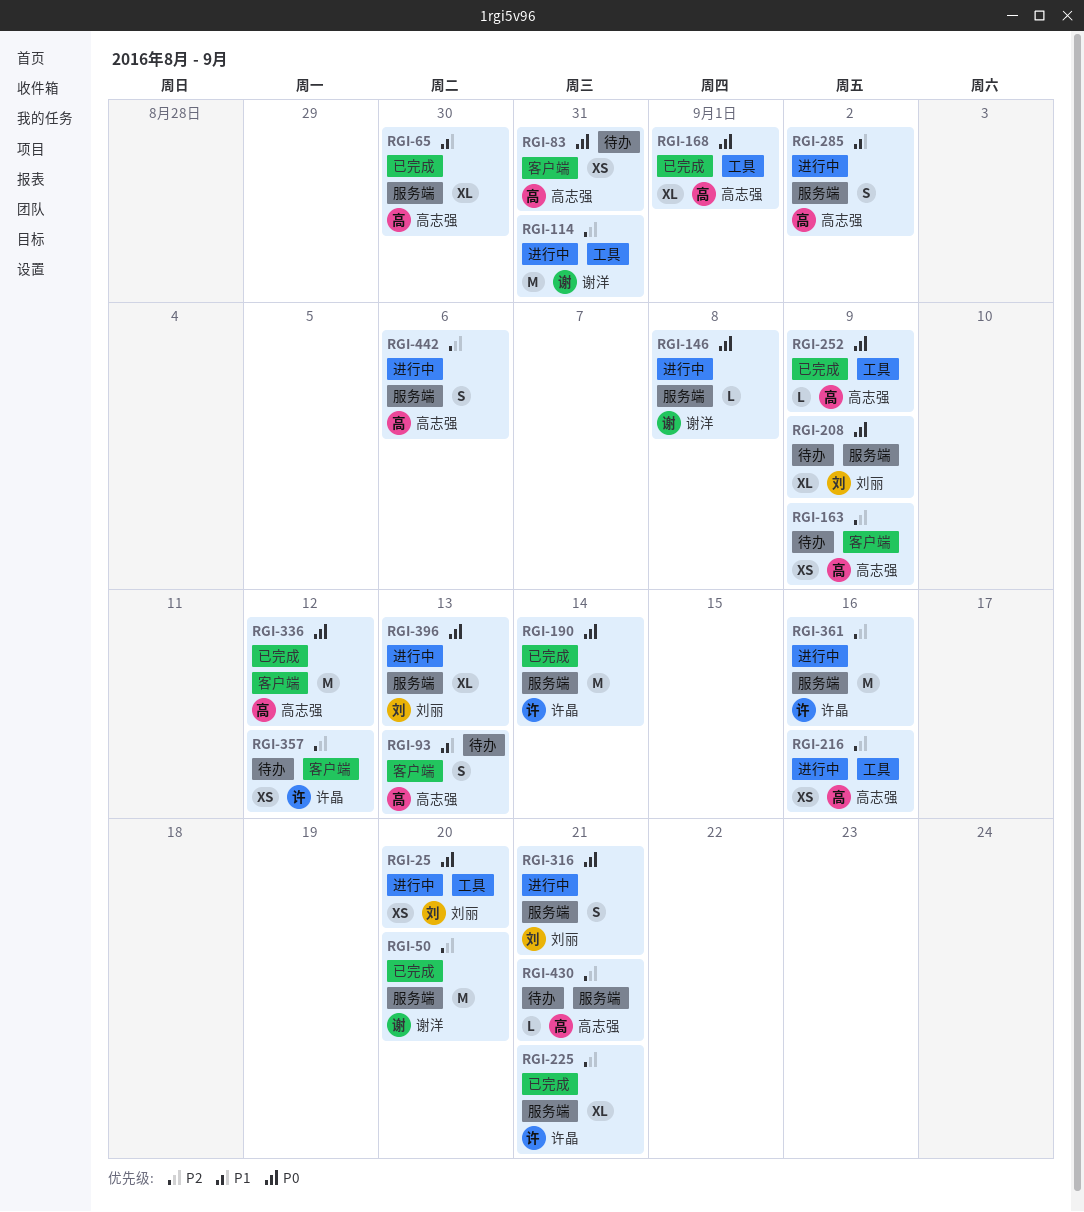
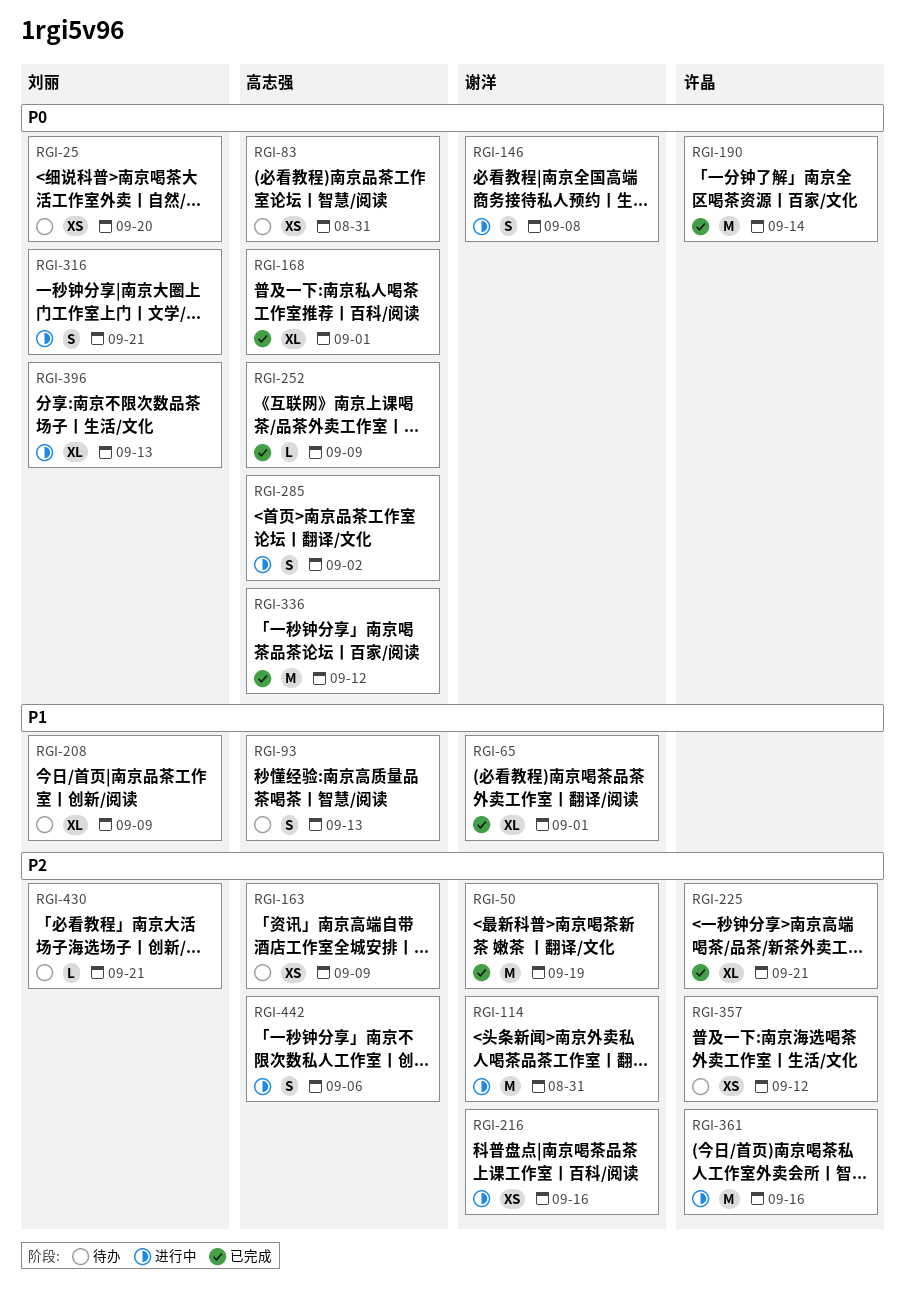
RGI-25, status: 进行中 -> 待办
RGI-50, due: Sep 20 -> Sep 19
RGI-65, owner: 高志强 -> 谢洋
RGI-65, due: Aug 30 -> Sep 1
RGI-146, estimate: L -> S
RGI-208, priority: P0 -> P1
RGI-216, owner: 高志强 -> 谢洋
RGI-285, priority: P1 -> P0
RGI-430, owner: 高志强 -> 刘丽

